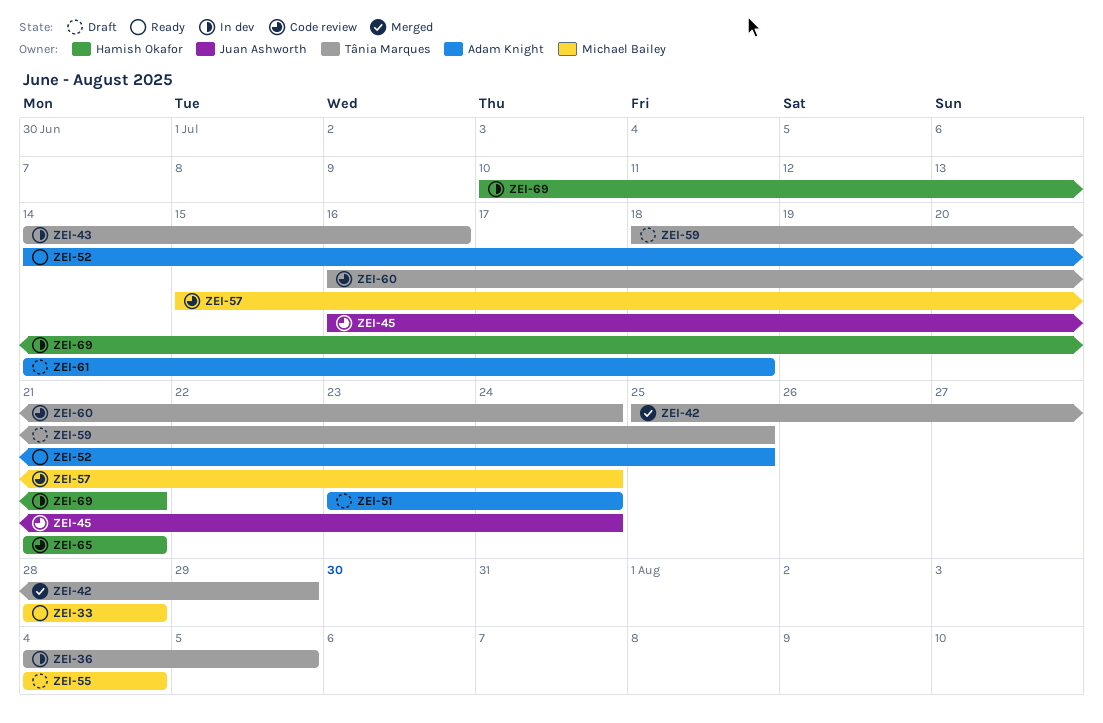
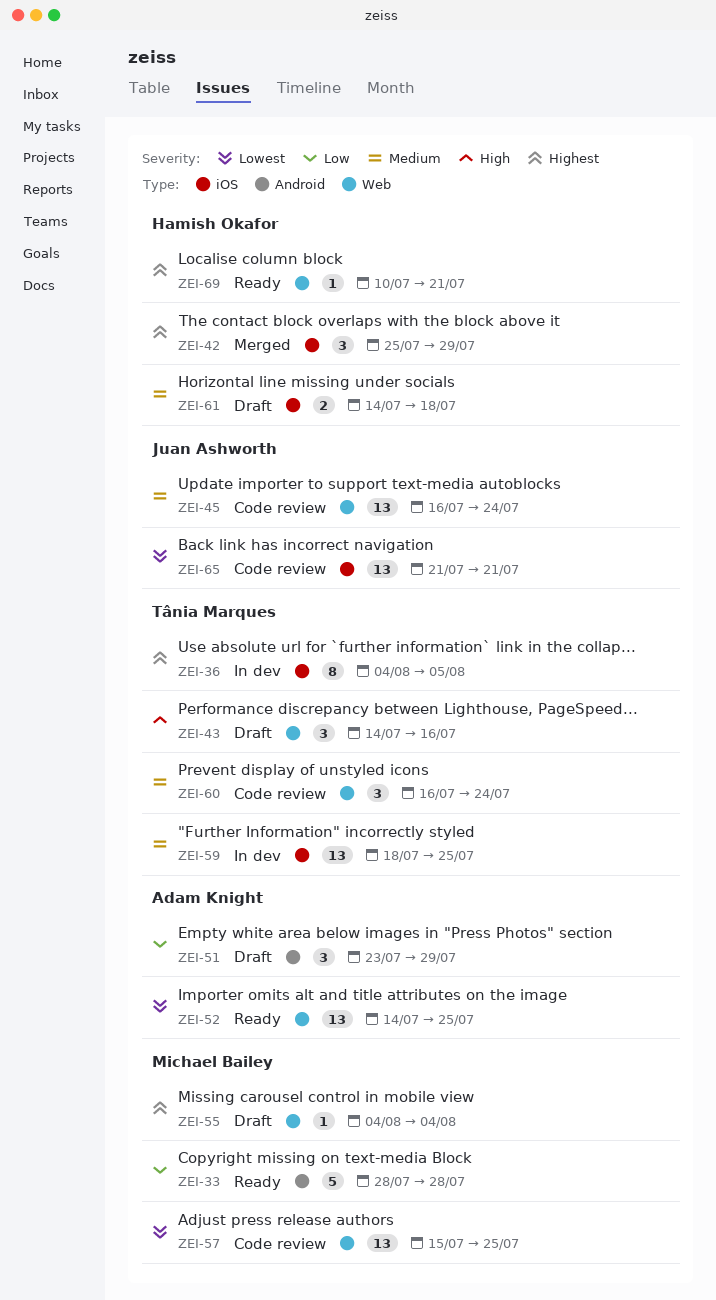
ZEI-42, owner: Tânia Marques -> Hamish Okafor
ZEI-43, status: In dev -> Draft
ZEI-51, due: Jul 24 -> Jul 29
ZEI-57, due: Jul 24 -> Jul 25
ZEI-59, status: Draft -> In dev
ZEI-61, owner: Adam Knight -> Hamish Okafor
ZEI-65, owner: Hamish Okafor -> Juan Ashworth
ZEI-69, status: In dev -> Ready

